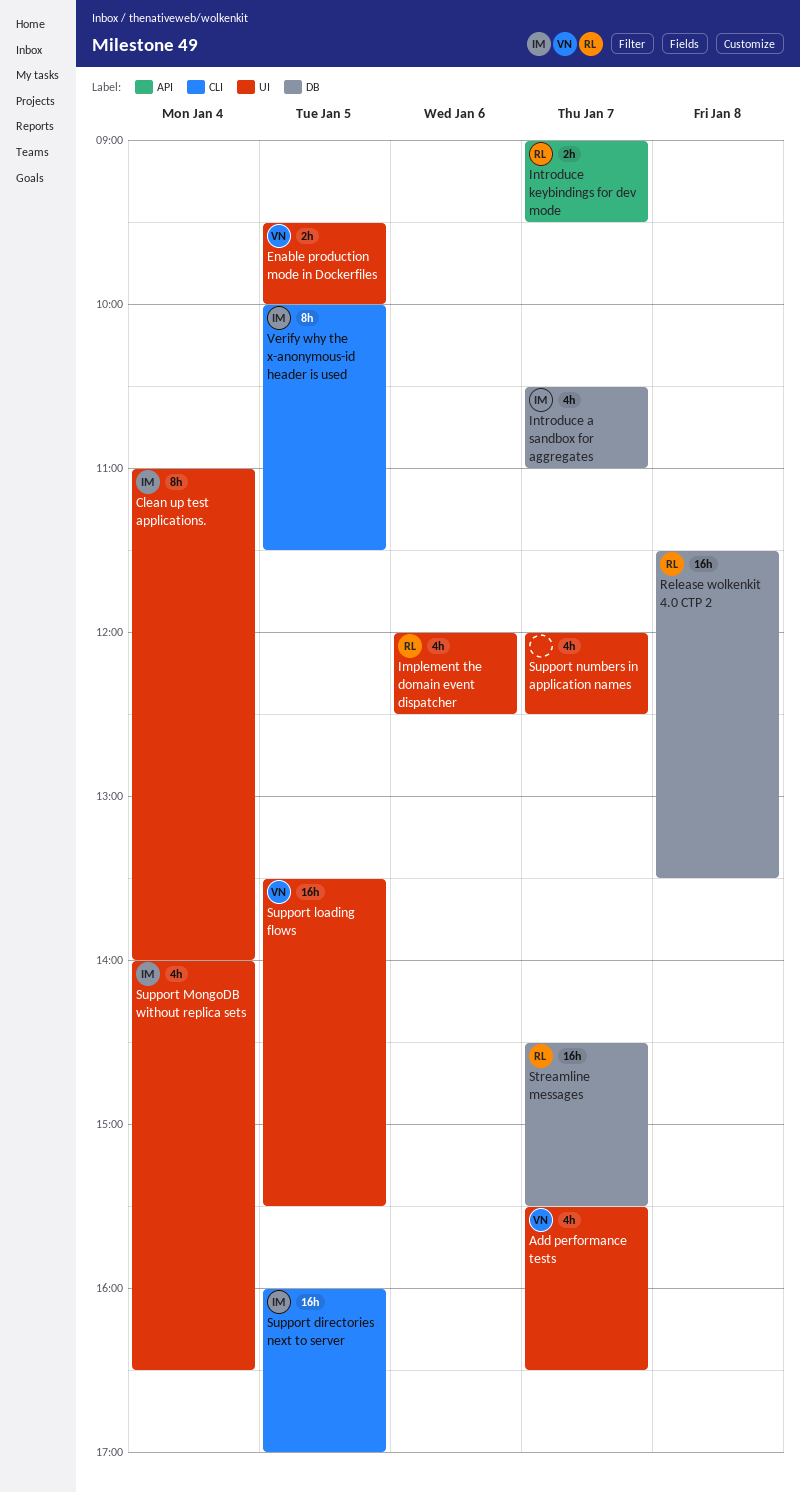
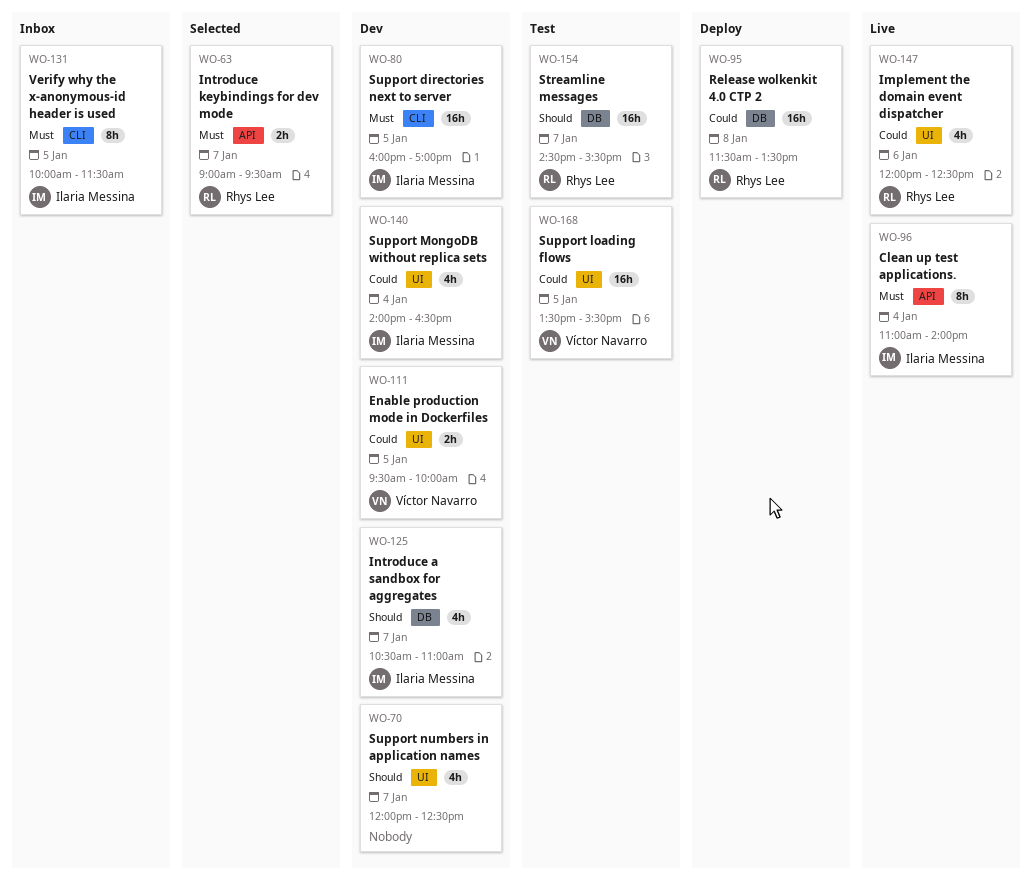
Add performance tests: present -> none
Clean up test applications., label: UI -> API

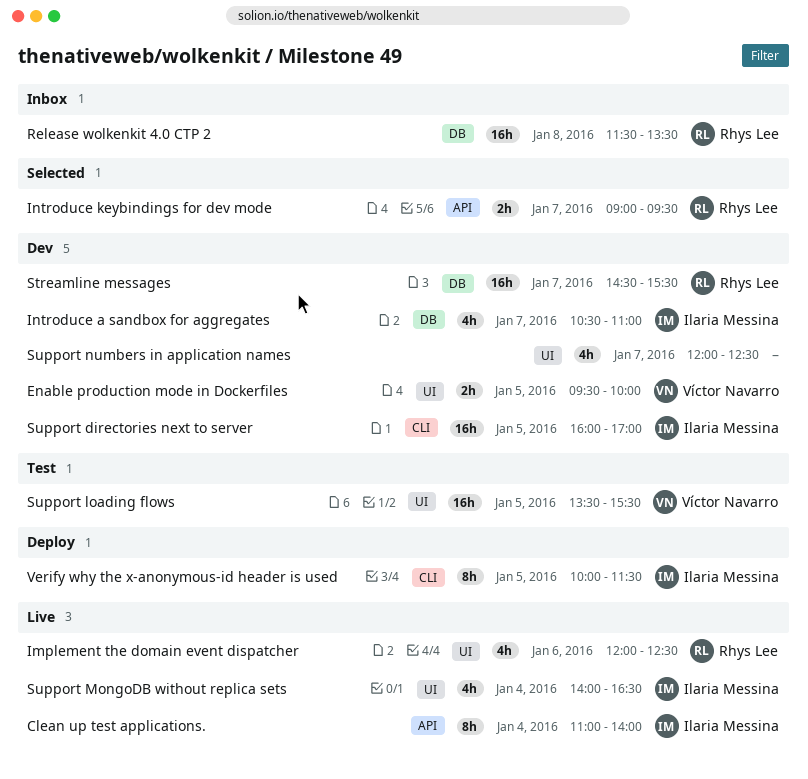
Release wolkenkit 4.0 CTP 2, status: Deploy -> Inbox
Streamline messages, status: Test -> Dev
Support MongoDB without replica sets, status: Dev -> Live
Verify why the x-anonymous-id header is used, status: Inbox -> Deploy

